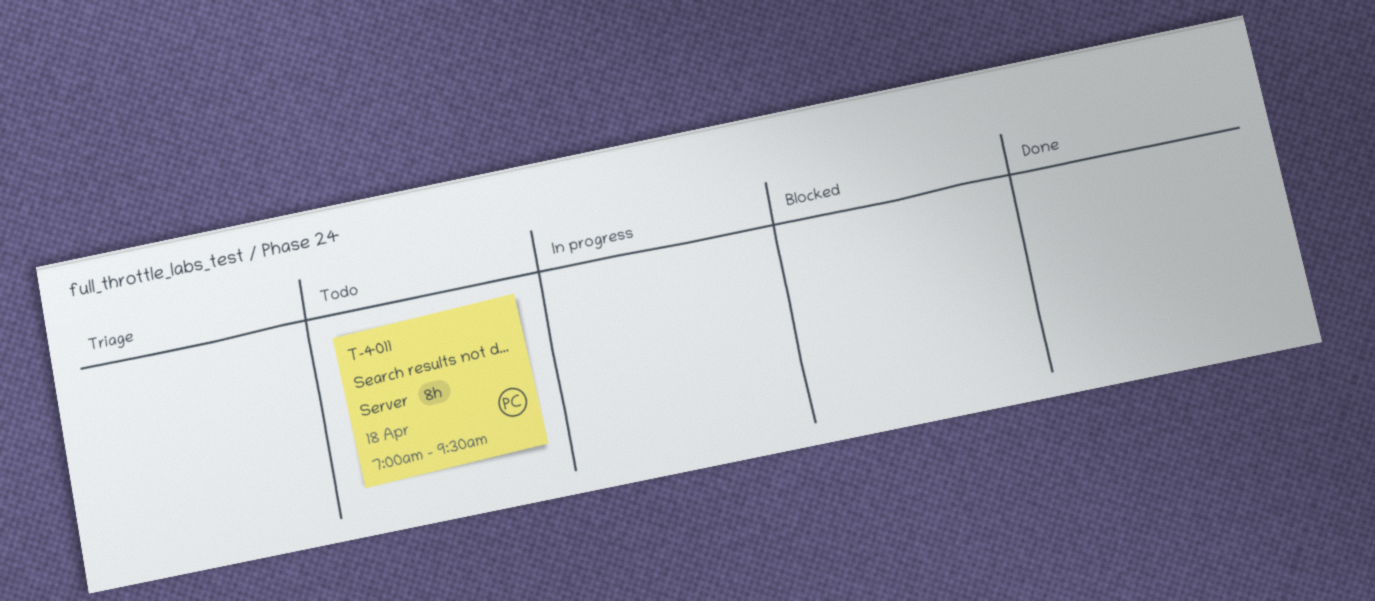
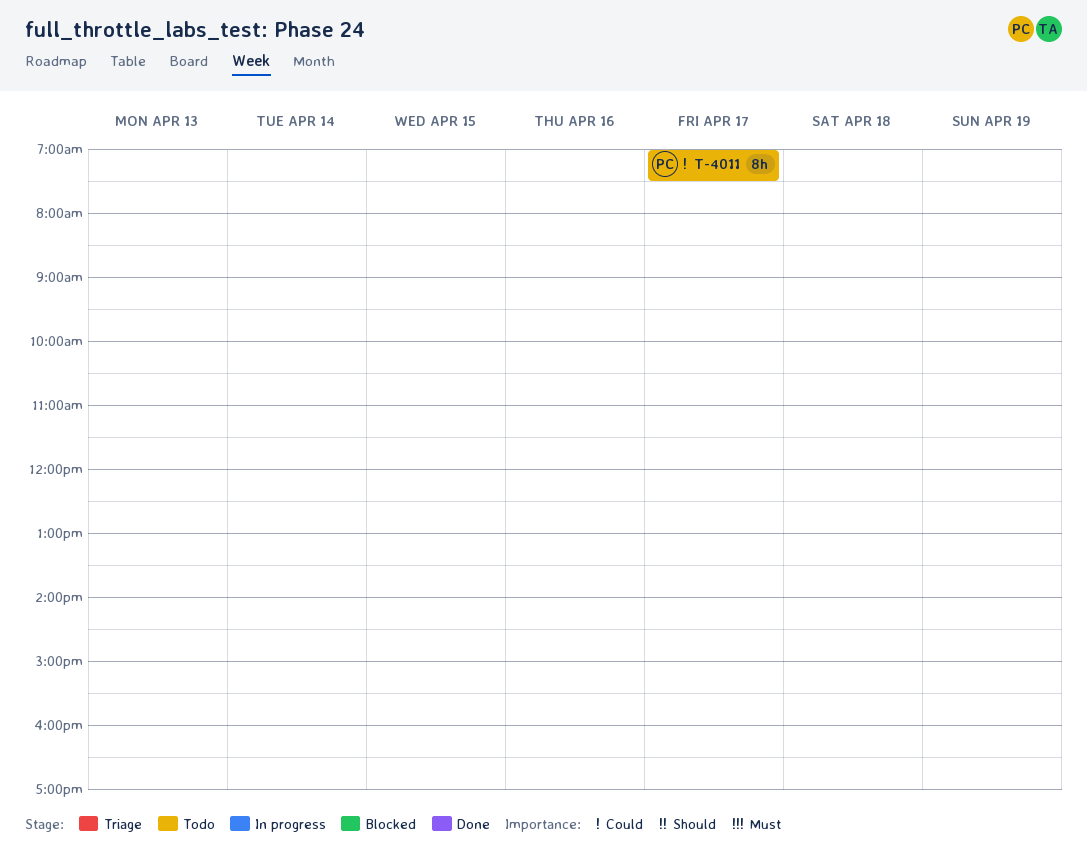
T-4011, day: Apr 18 -> Apr 17
T-4011, ends: 09:30 -> 07:30

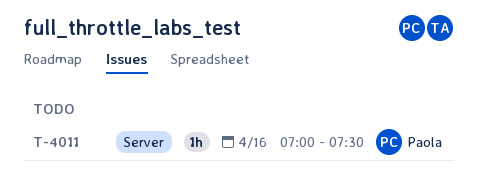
T-4011, estimate: 8h -> 1h
T-4011, day: Apr 17 -> Apr 16

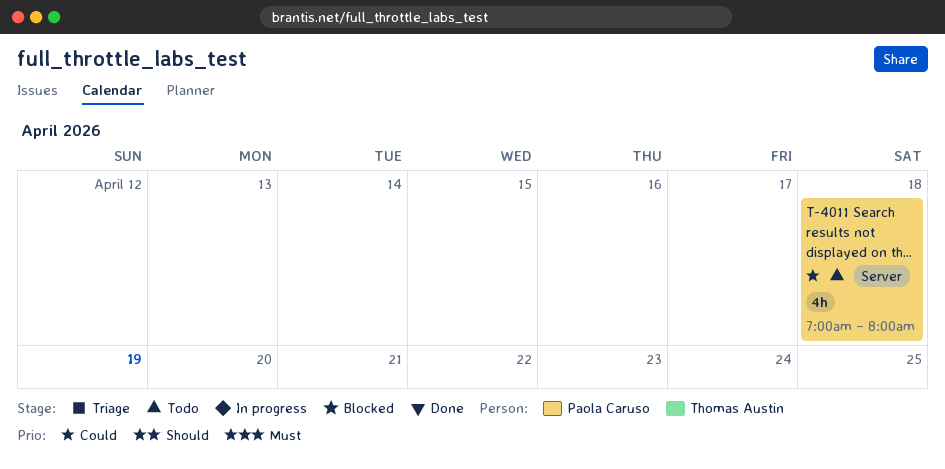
T-4011, estimate: 1h -> 4h
T-4011, day: Apr 16 -> Apr 18
T-4011, ends: 07:30 -> 08:00

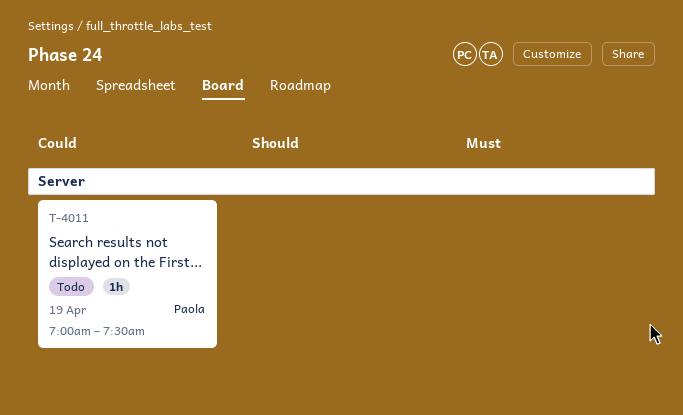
T-4011, estimate: 4h -> 1h
T-4011, day: Apr 18 -> Apr 19
T-4011, ends: 08:00 -> 07:30

